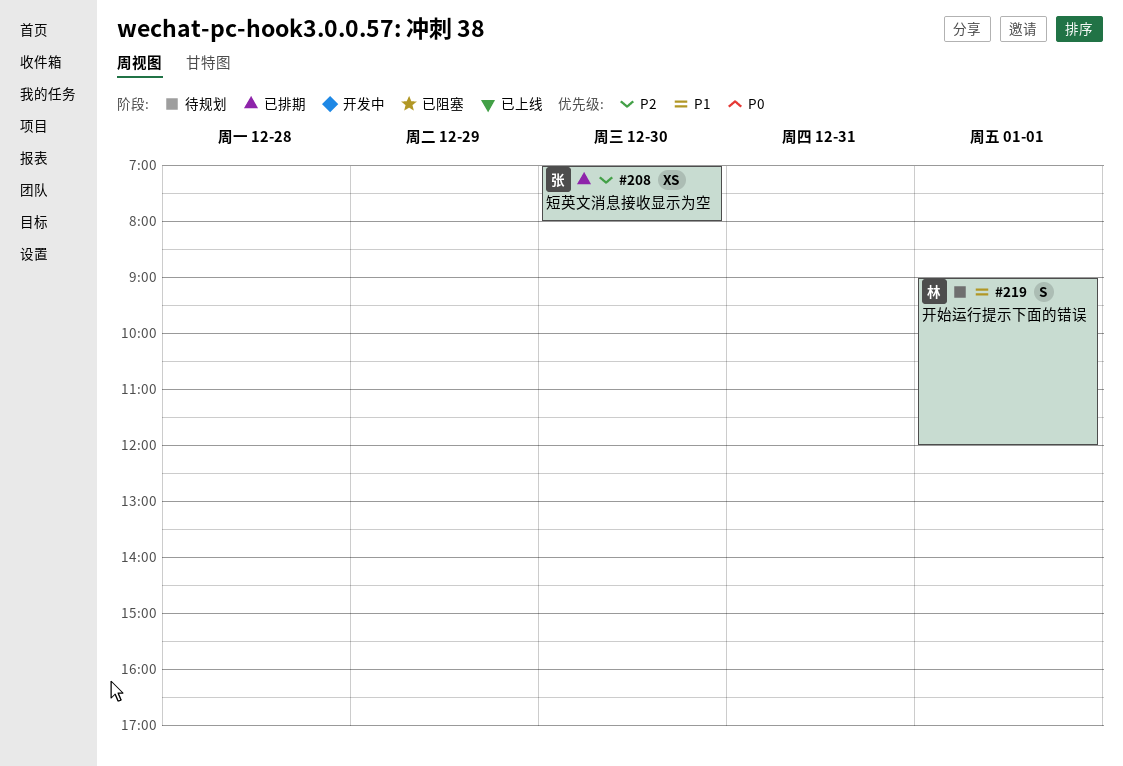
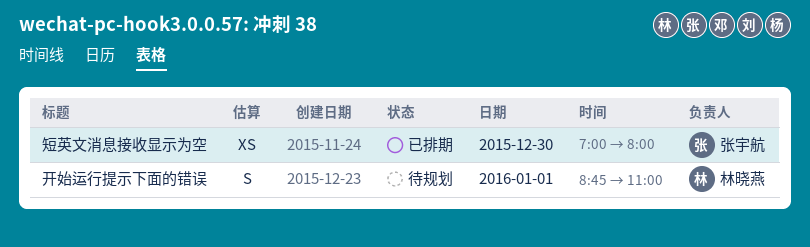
开始运行提示下面的错误, begins: 09:00 -> 08:45
开始运行提示下面的错误, ends: 12:00 -> 11:00

